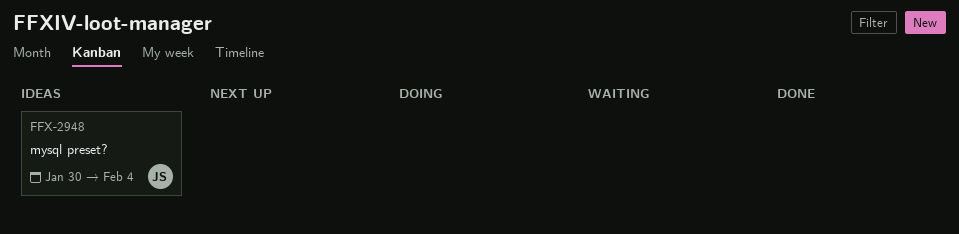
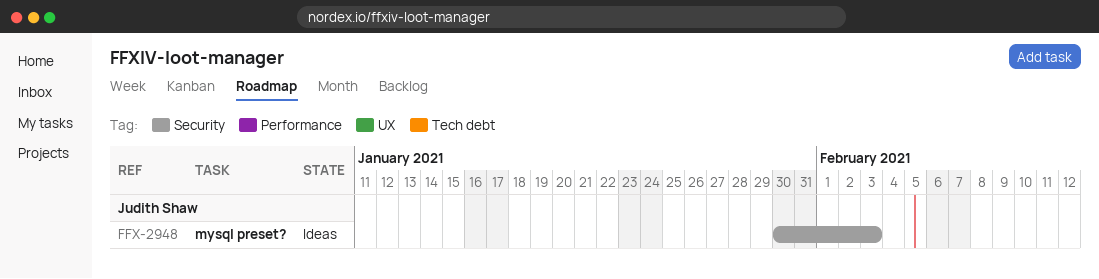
FFX-2948, due: Feb 4 -> Feb 3

